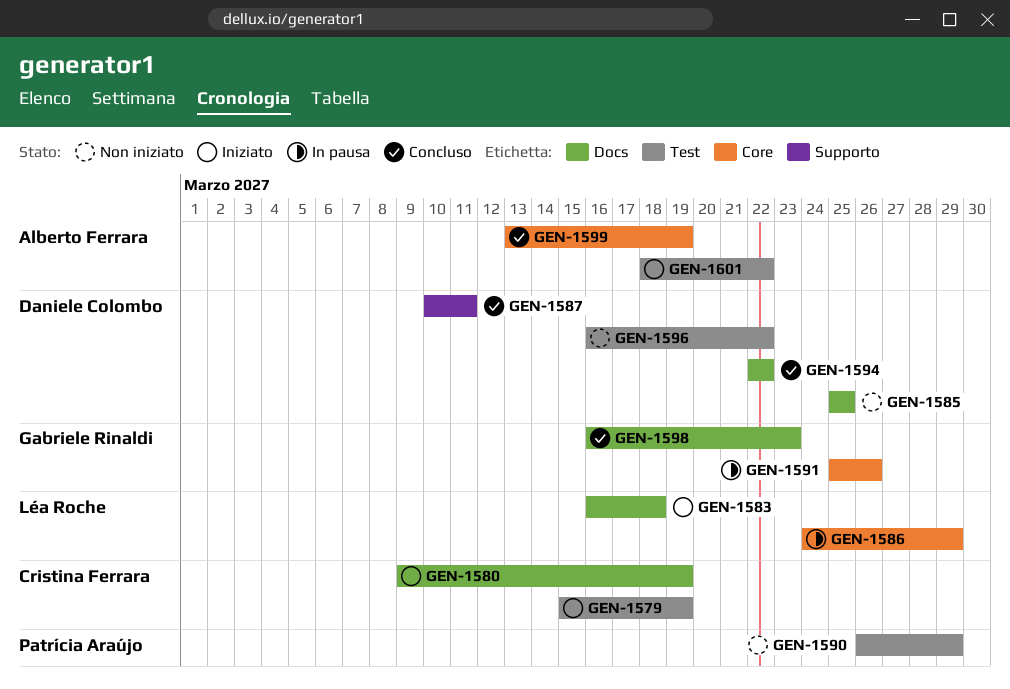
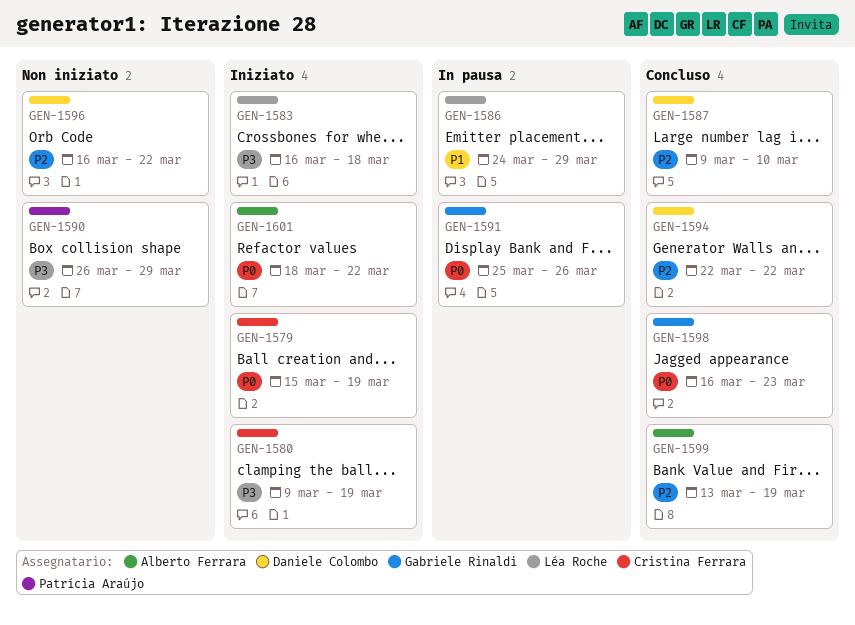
GEN-1585: present -> none
GEN-1587, start: Mar 10 -> Mar 9
GEN-1587, due: Mar 11 -> Mar 10

